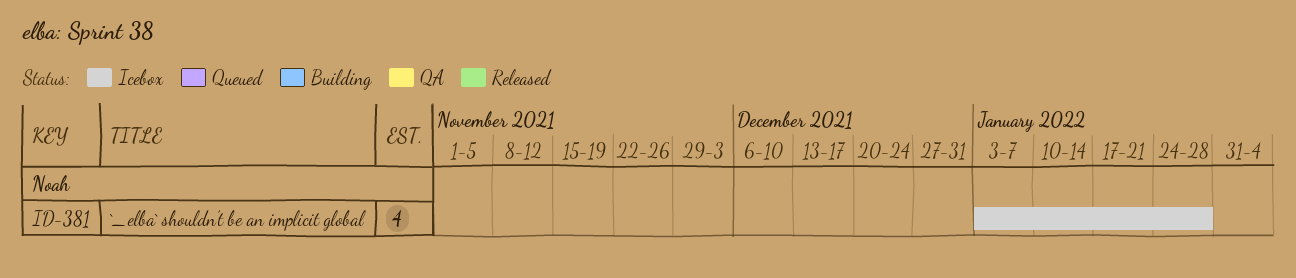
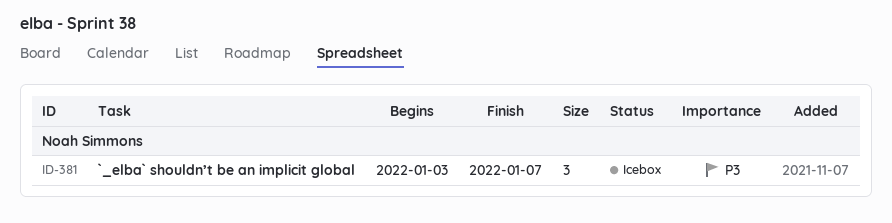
ID-381, estimate: 4 -> 3
ID-381, due: Jan 28 -> Jan 7

